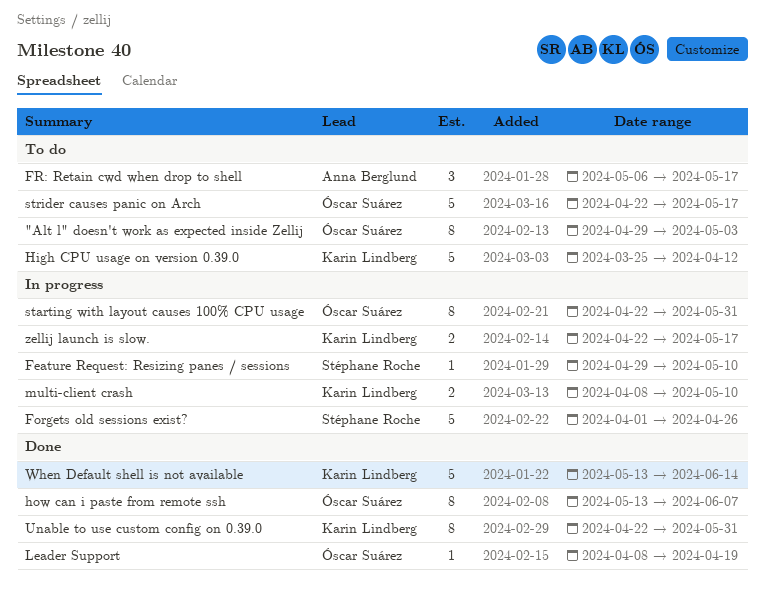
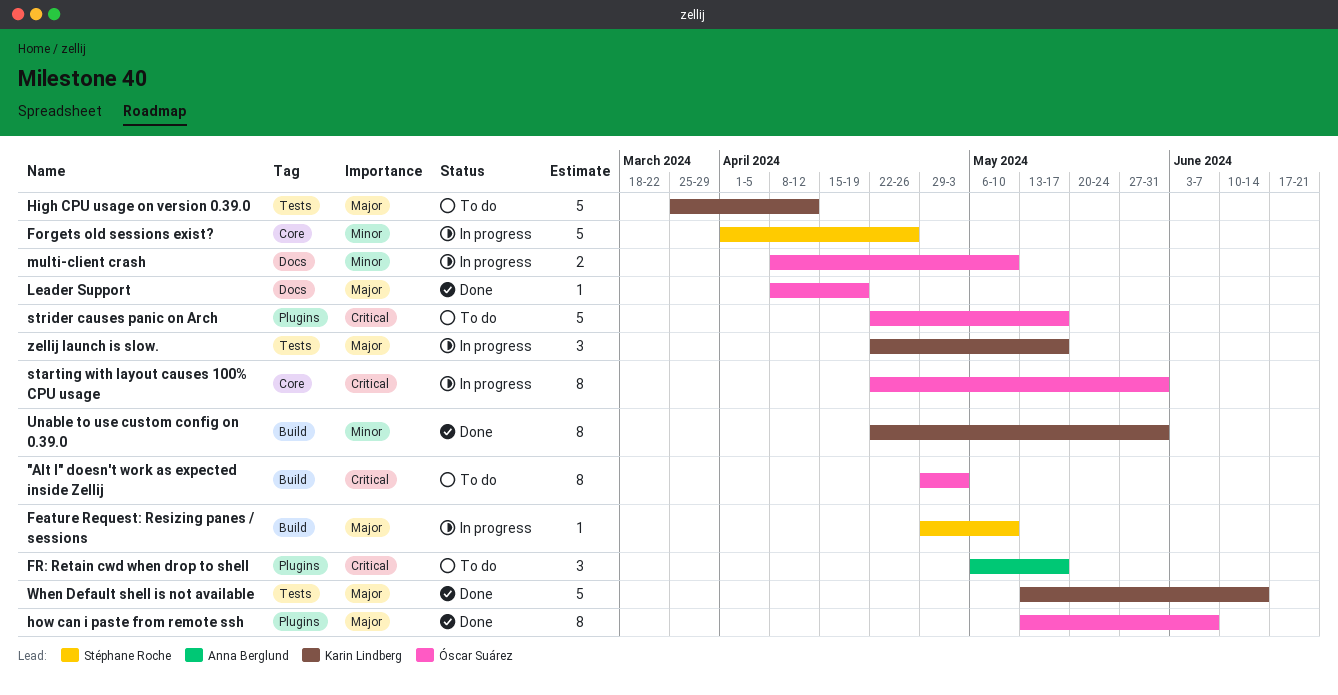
multi-client crash, owner: Karin Lindberg -> Óscar Suárez
zellij launch is slow., estimate: 2 -> 3

